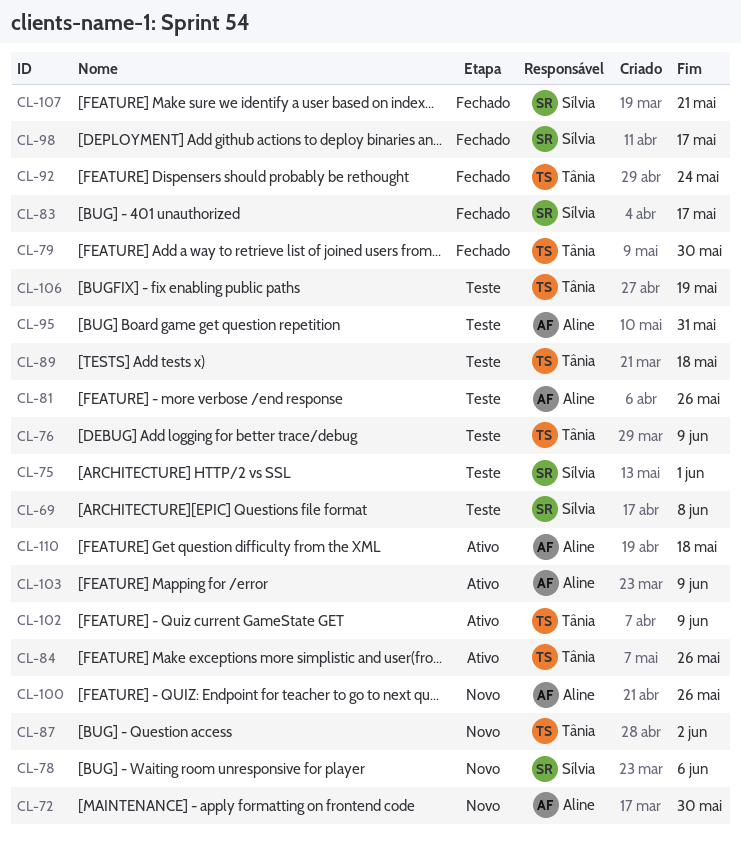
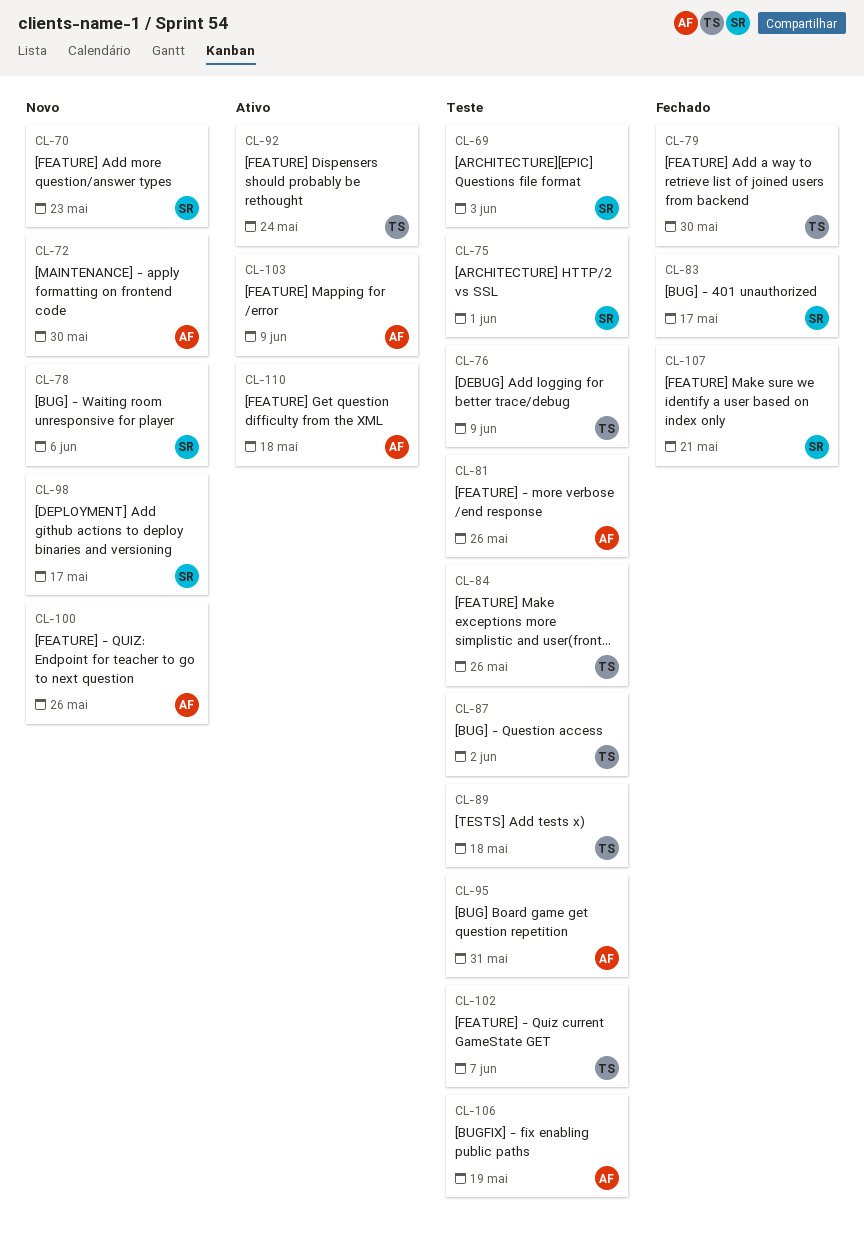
CL-69, due: Jun 8 -> Jun 3
CL-70: none -> present
CL-84, status: Ativo -> Teste
CL-87, status: Novo -> Teste
CL-92, status: Fechado -> Ativo
CL-98, status: Fechado -> Novo
CL-102, status: Ativo -> Teste
CL-102, due: Jun 9 -> Jun 7
CL-106, owner: Tânia -> Aline

